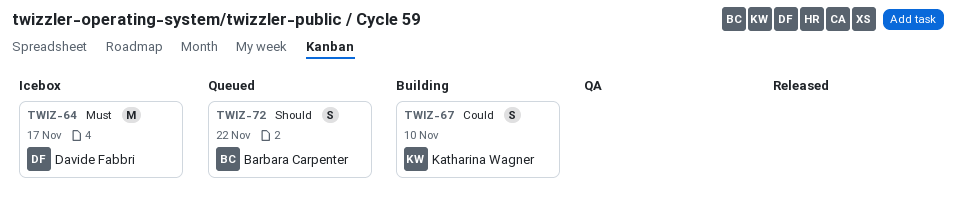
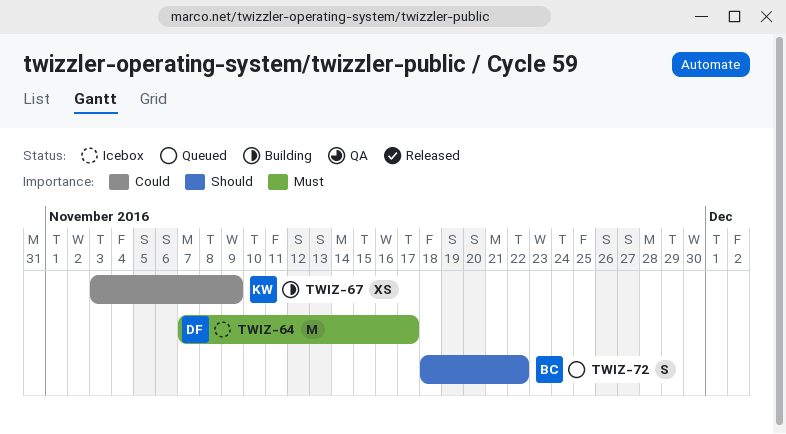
TWIZ-67, estimate: S -> XS
TWIZ-67, due: Nov 10 -> Nov 9

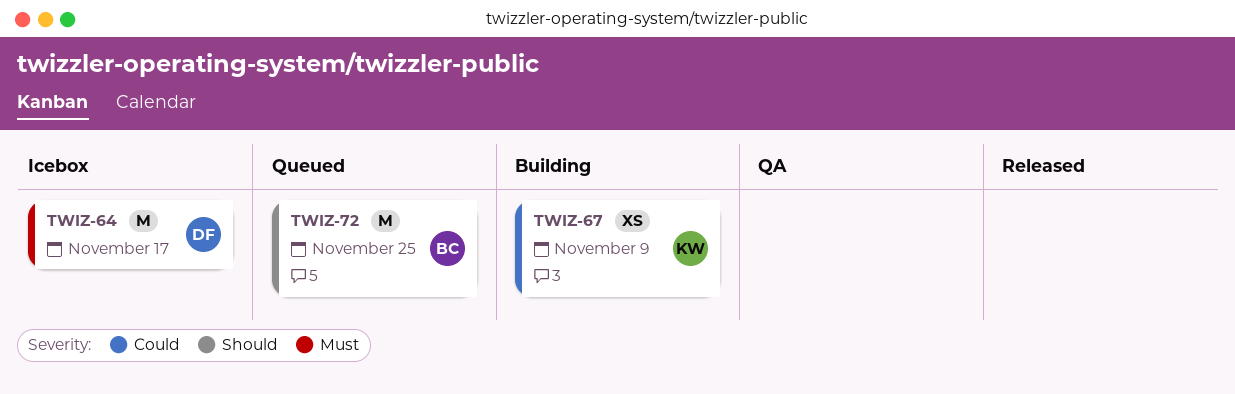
TWIZ-72, estimate: S -> M
TWIZ-72, due: Nov 22 -> Nov 25

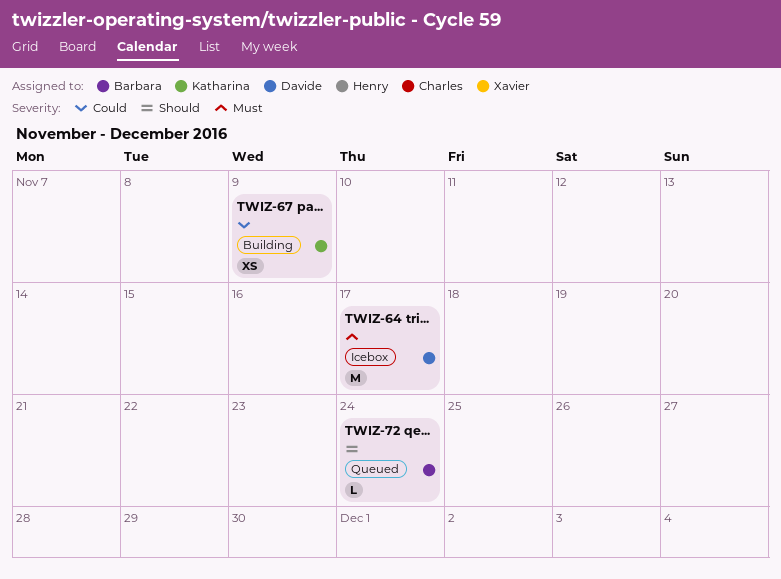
TWIZ-72, estimate: M -> L
TWIZ-72, due: Nov 25 -> Nov 24

